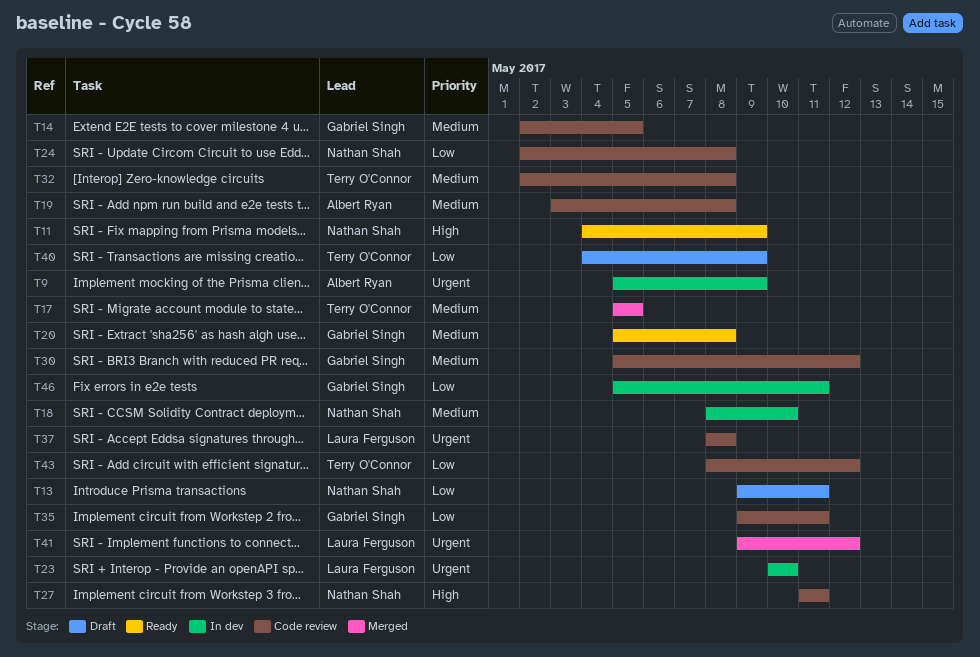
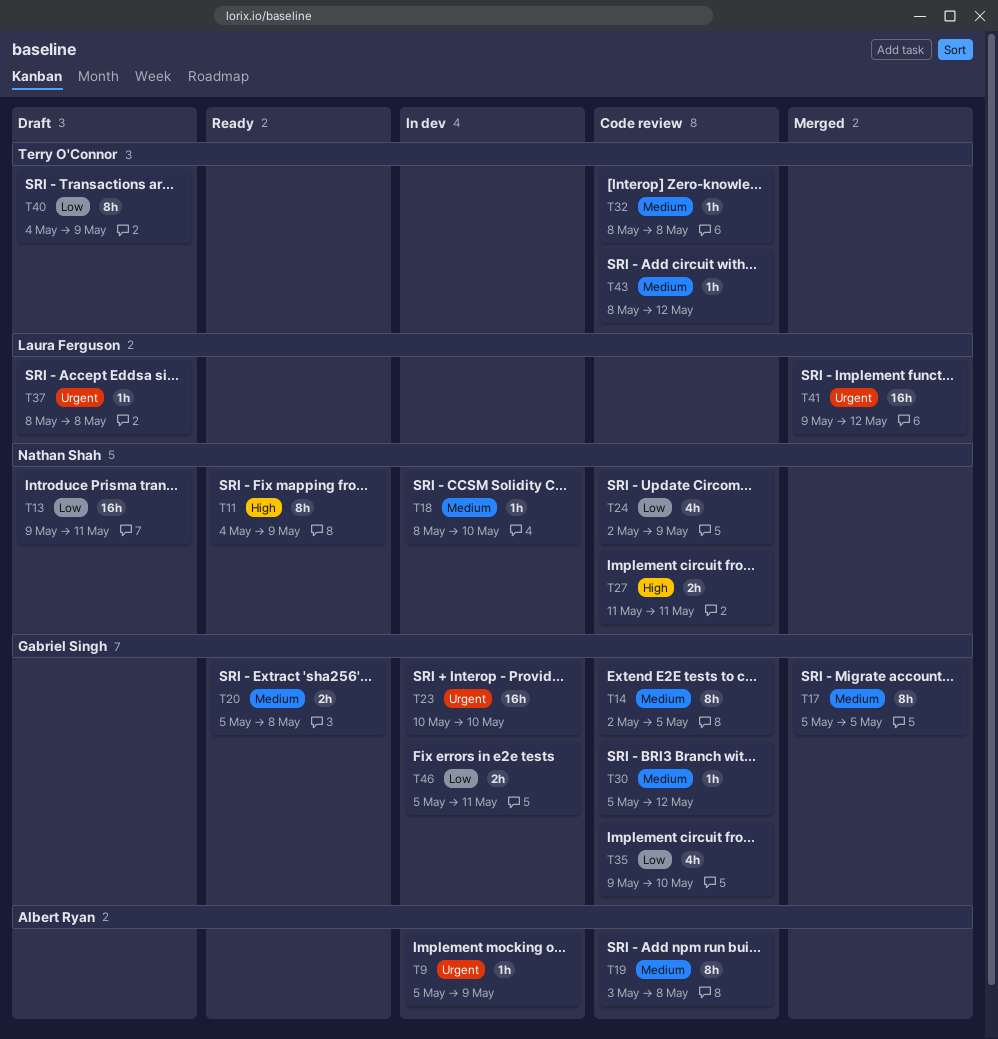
T17, owner: Terry O'Connor -> Gabriel Singh
T23, owner: Laura Ferguson -> Gabriel Singh
T24, due: May 8 -> May 9
T32, start: May 2 -> May 8
T35, due: May 11 -> May 10
T37, status: Code review -> Draft
T43, priority: Low -> Medium

